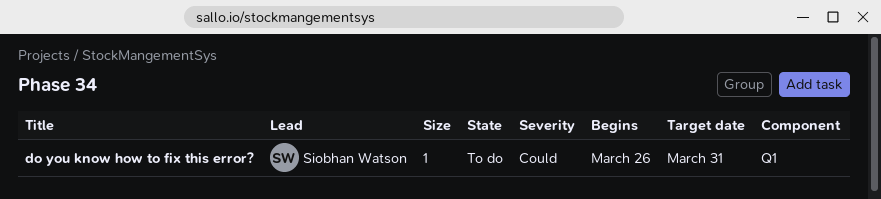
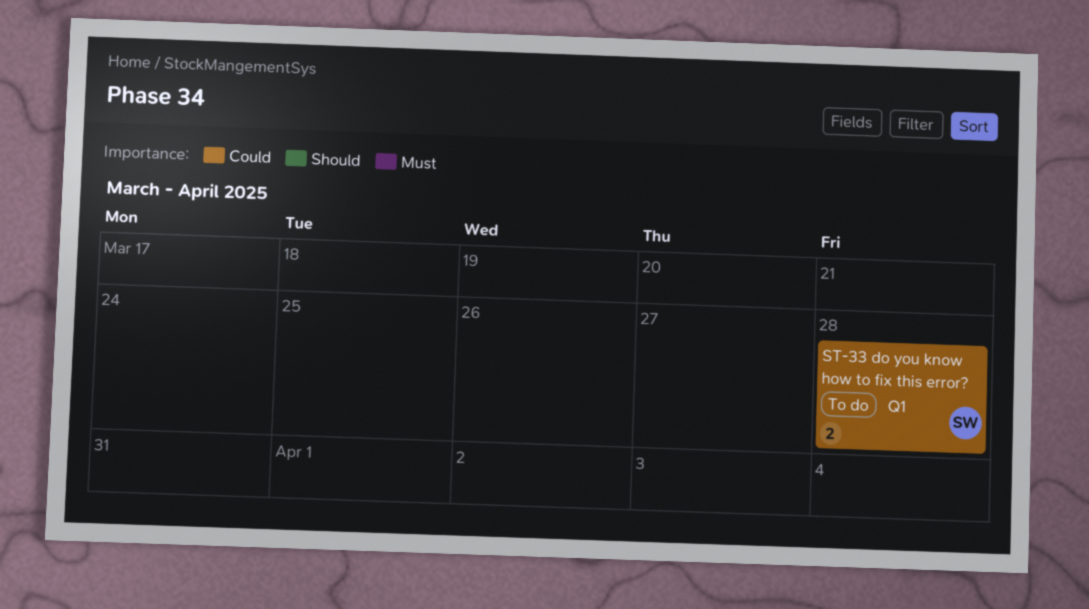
do you know how to fix this error?, estimate: 1 -> 2
do you know how to fix this error?, due: Mar 31 -> Mar 28

